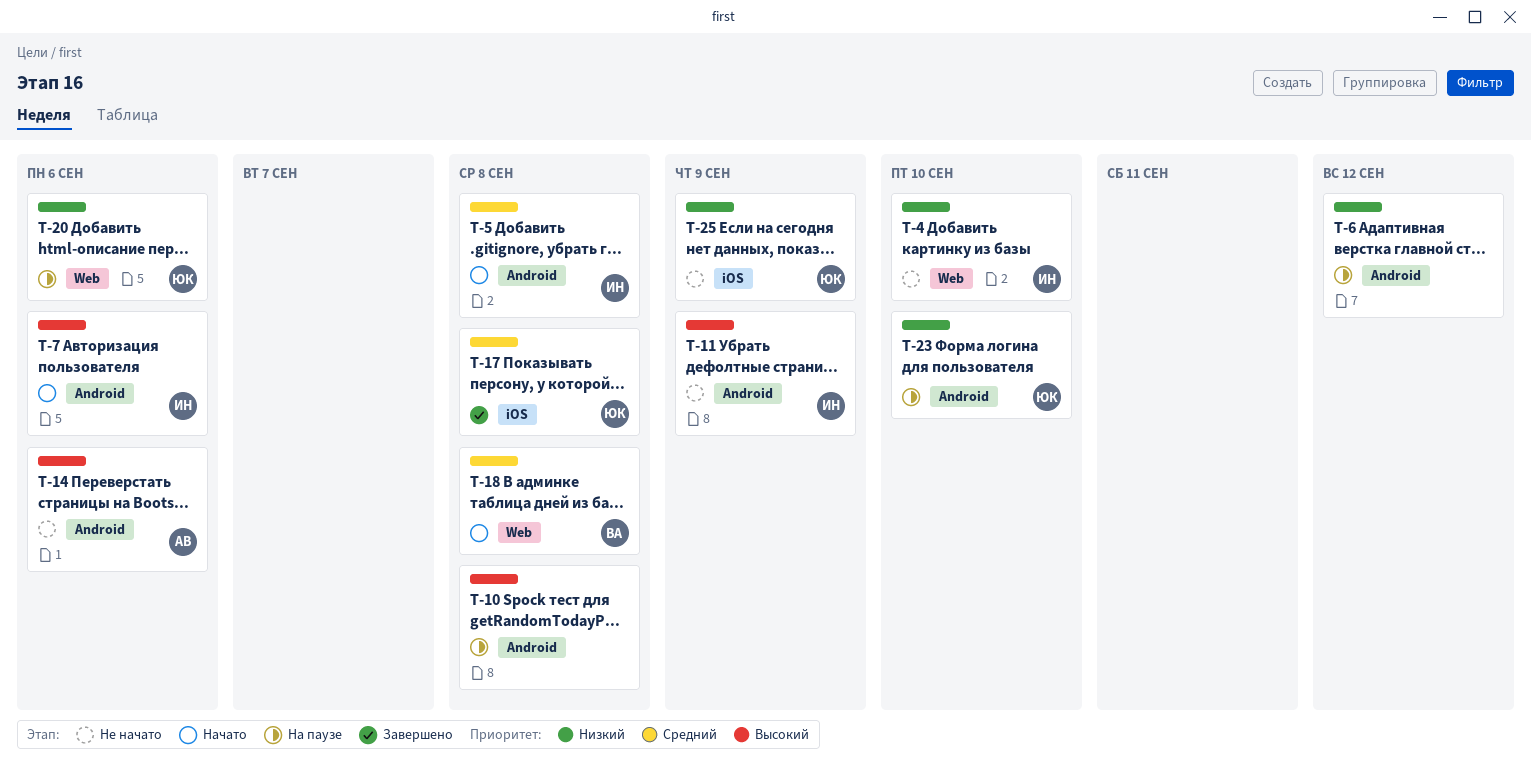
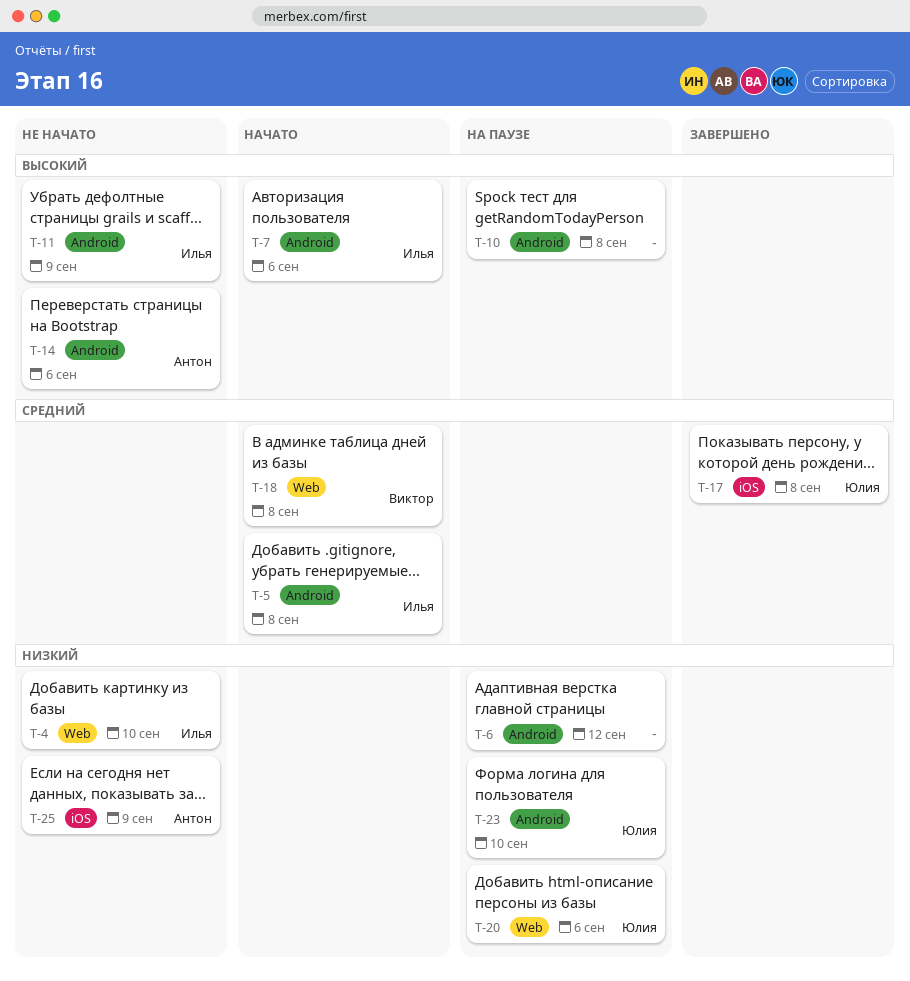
T-25, owner: Юлия -> Антон

